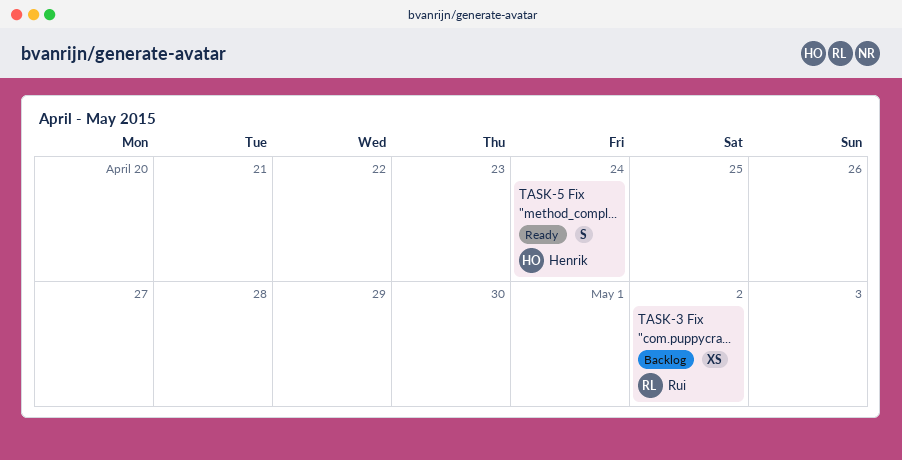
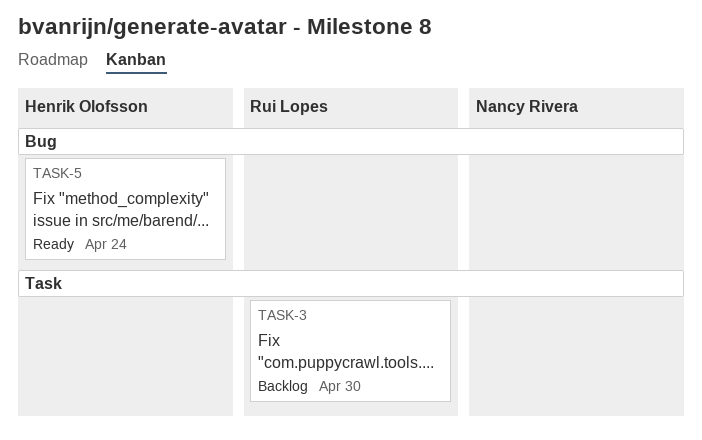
TASK-3, due: May 2 -> Apr 30

